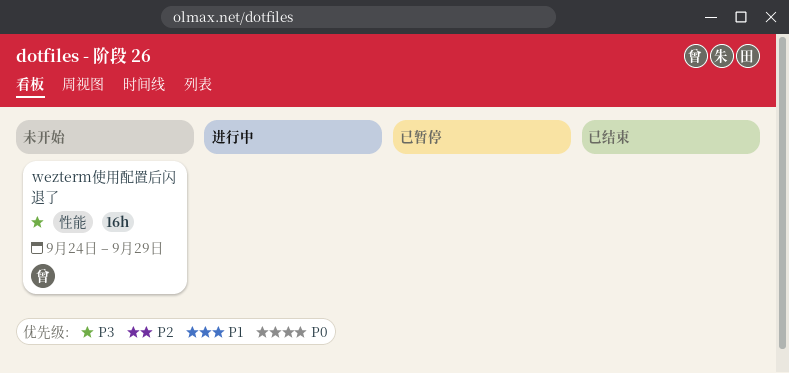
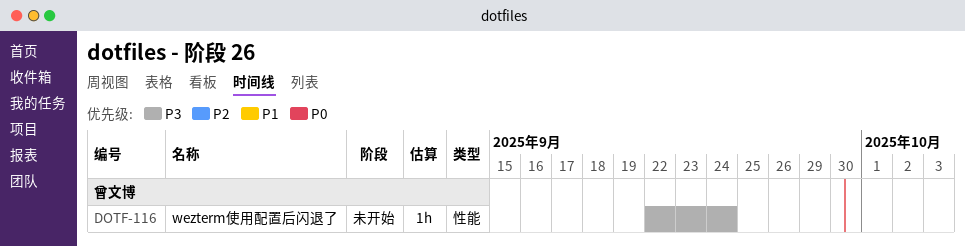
wezterm使用配置后闪退了, estimate: 16h -> 1h
wezterm使用配置后闪退了, start: Sep 24 -> Sep 22
wezterm使用配置后闪退了, due: Sep 29 -> Sep 24

